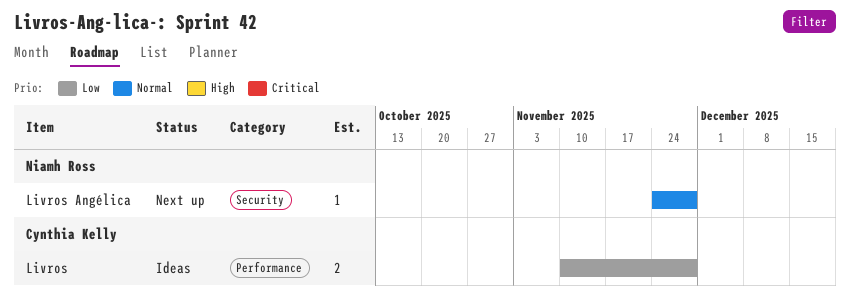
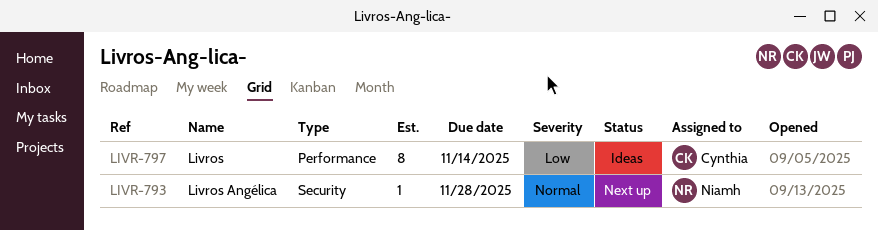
Livros, estimate: 2 -> 8
Livros, due: Nov 28 -> Nov 14

